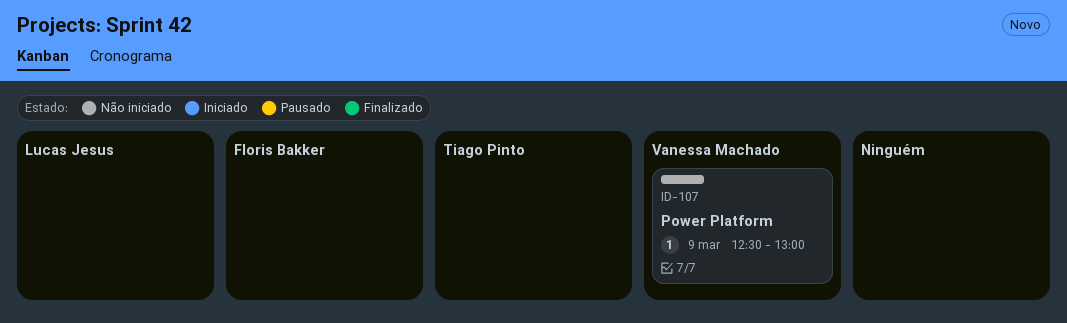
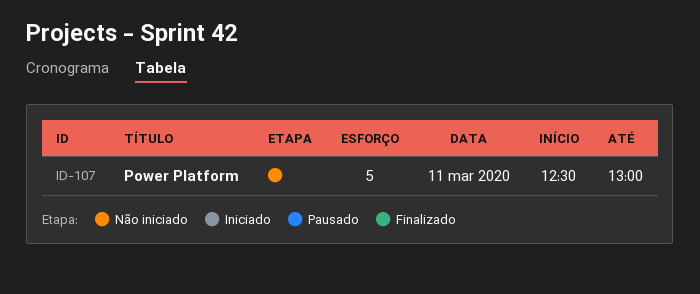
ID-107, estimate: 1 -> 5
ID-107, day: Mar 9 -> Mar 11

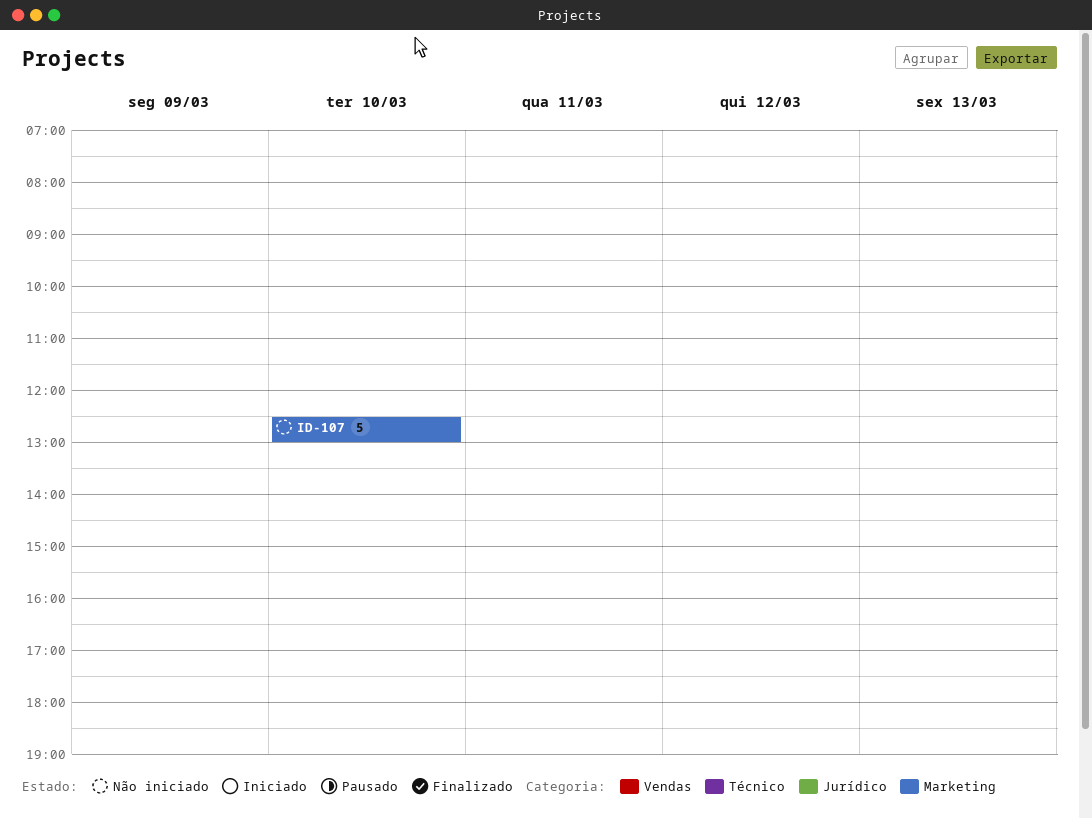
ID-107, day: Mar 11 -> Mar 10

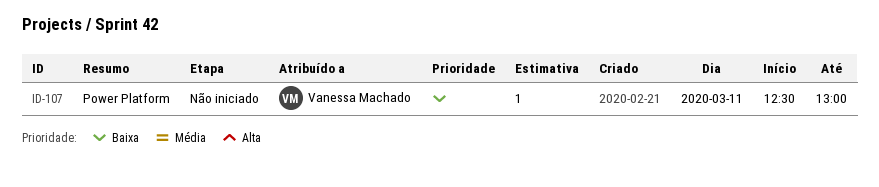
ID-107, estimate: 5 -> 1
ID-107, day: Mar 10 -> Mar 11

